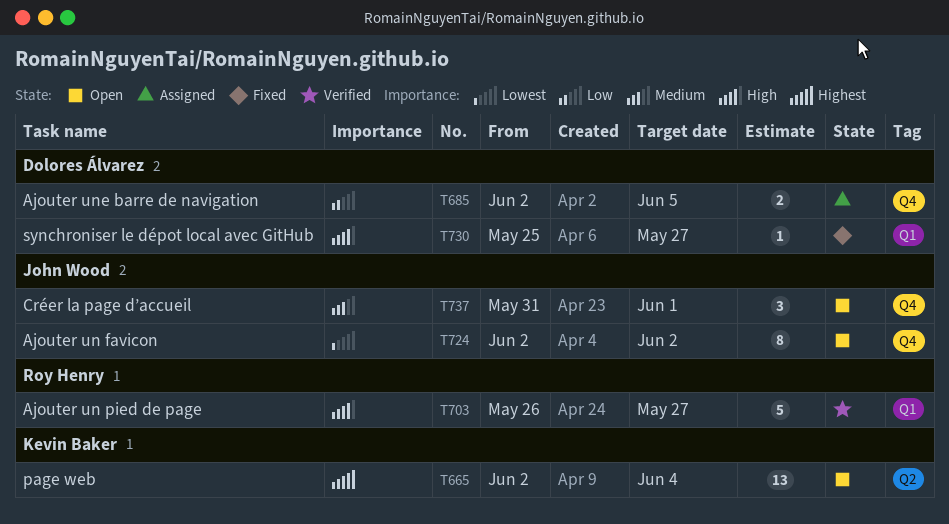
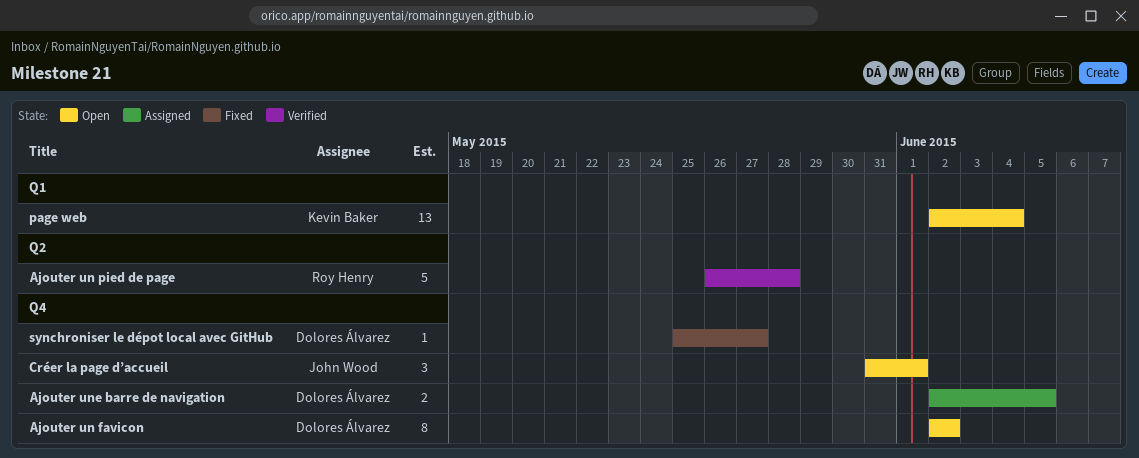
Ajouter un favicon, owner: John Wood -> Dolores Álvarez
Ajouter un pied de page, label: Q1 -> Q2
Ajouter un pied de page, due: May 27 -> May 28
page web, label: Q2 -> Q1
synchroniser le dépot local avec GitHub, label: Q1 -> Q4

